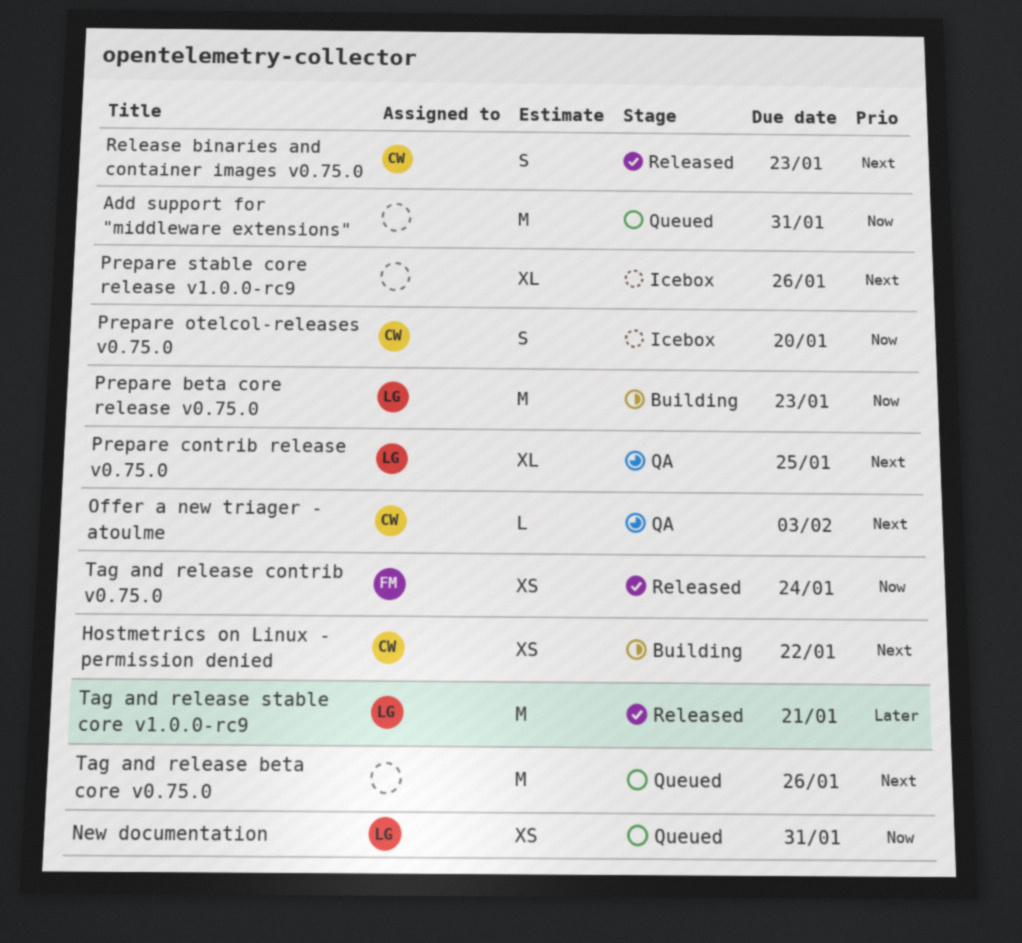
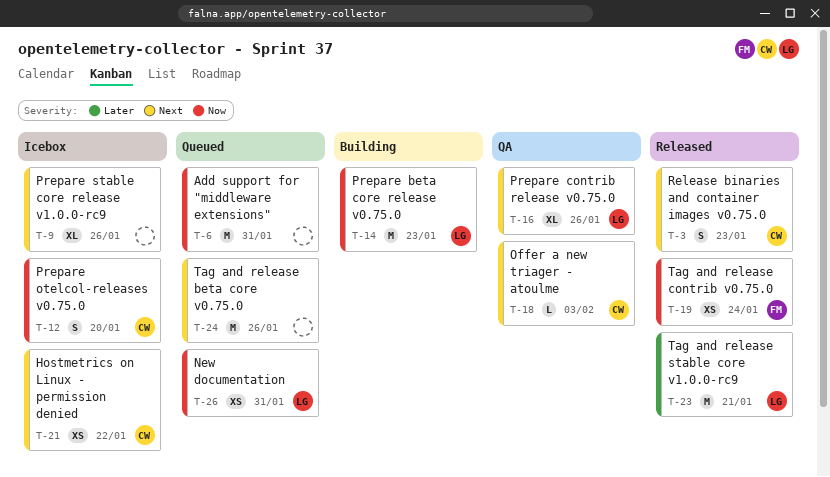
Hostmetrics on Linux - permission denied, status: Building -> Icebox
Prepare contrib release v0.75.0, due: Jan 25 -> Jan 26

